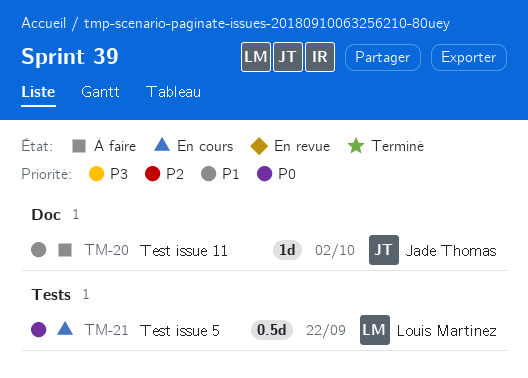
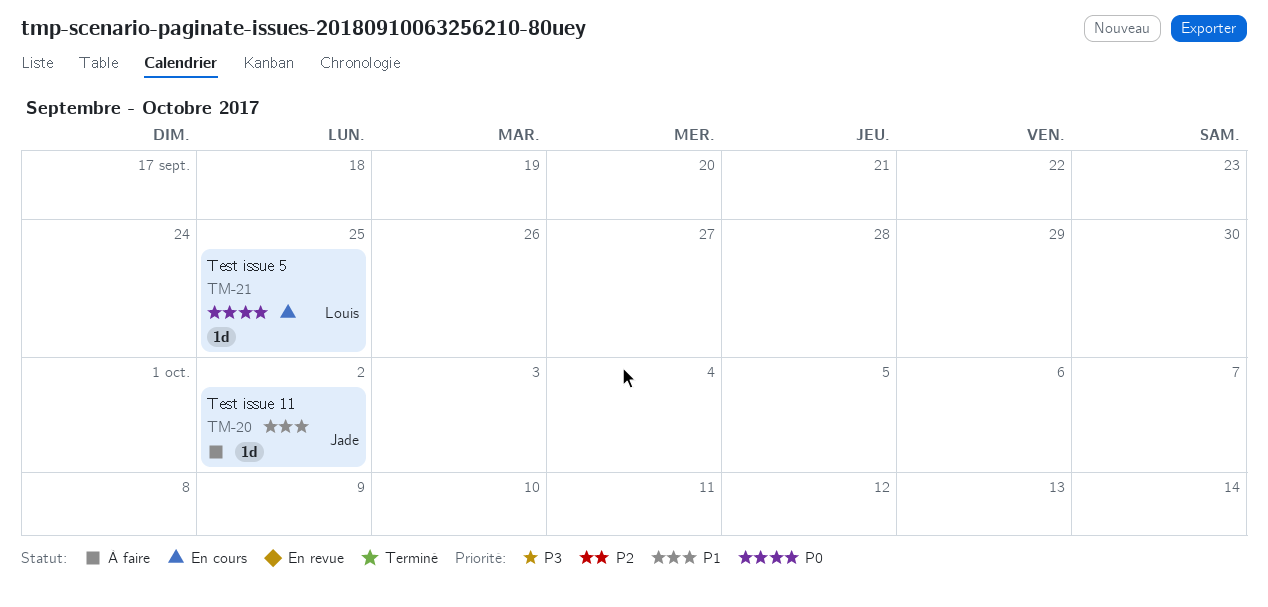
TM-21, estimate: 0.5d -> 1d
TM-21, due: Sep 22 -> Sep 25

